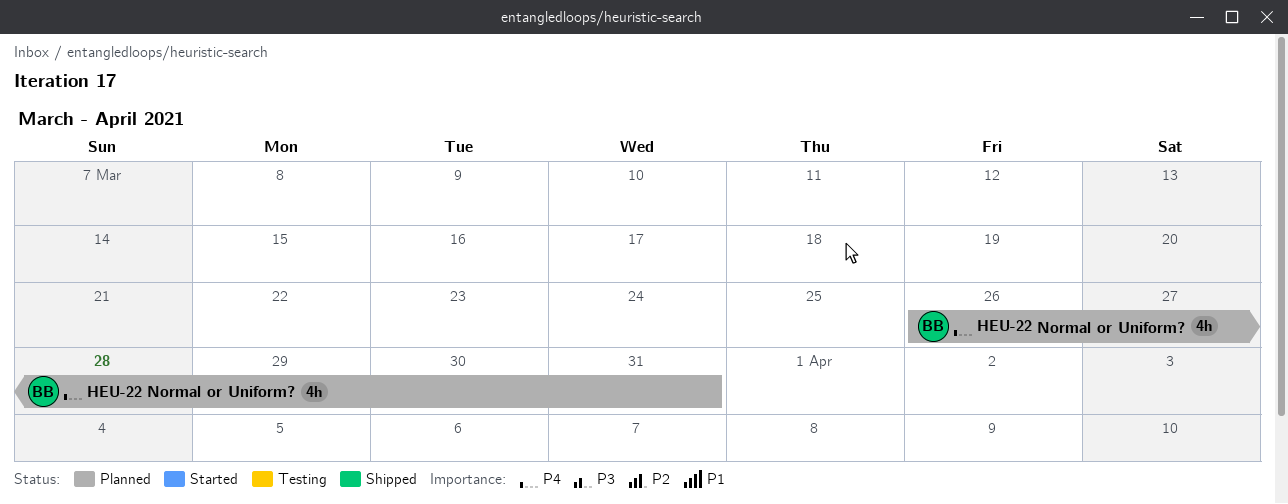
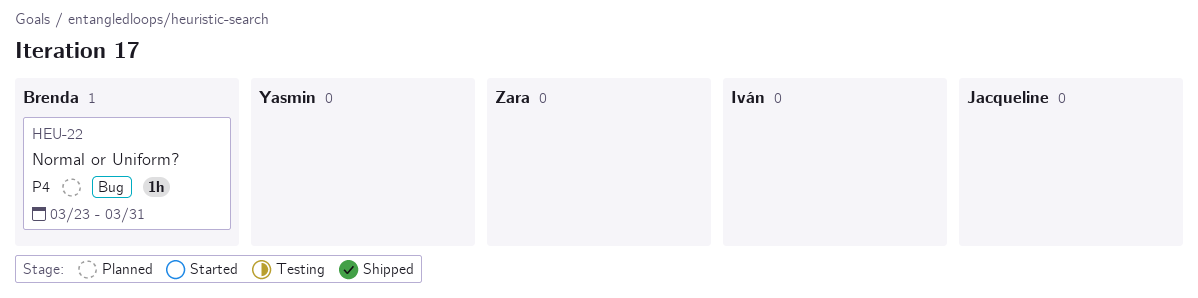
HEU-22, estimate: 4h -> 1h
HEU-22, start: Mar 26 -> Mar 23

